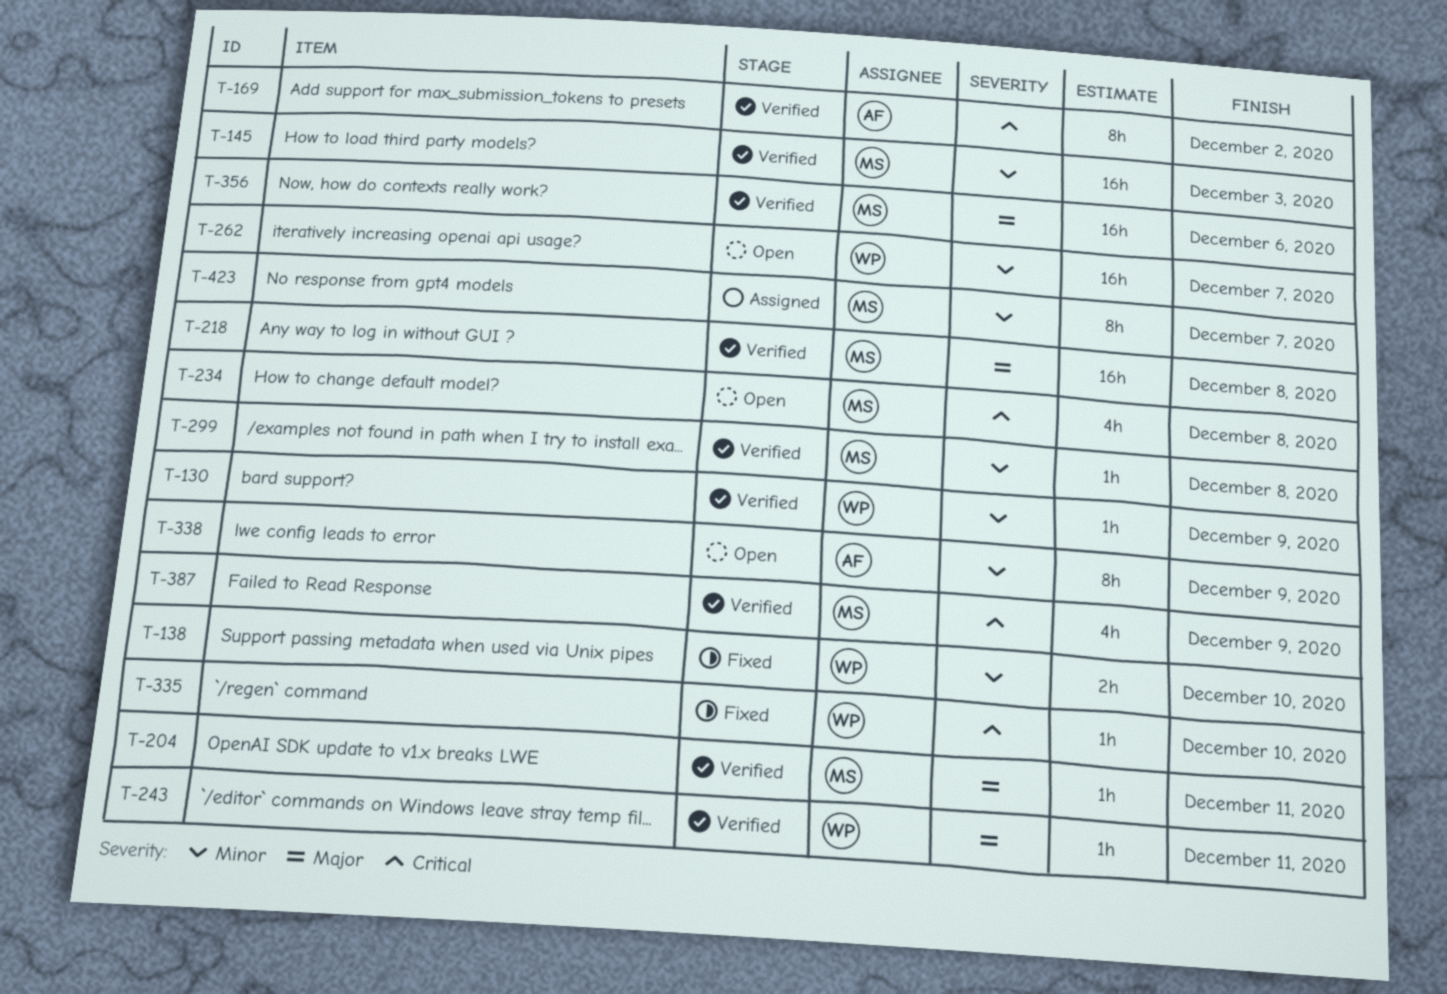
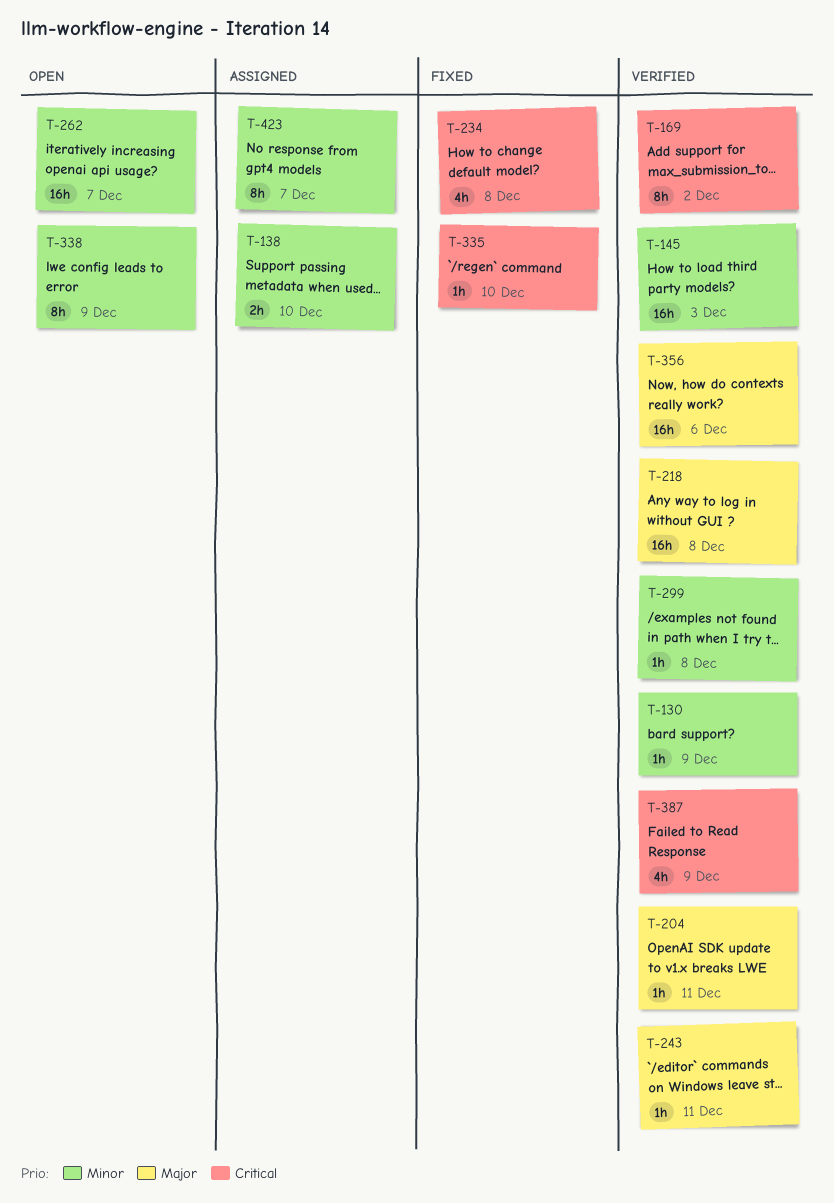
T-138, status: Fixed -> Assigned
T-234, status: Open -> Fixed

